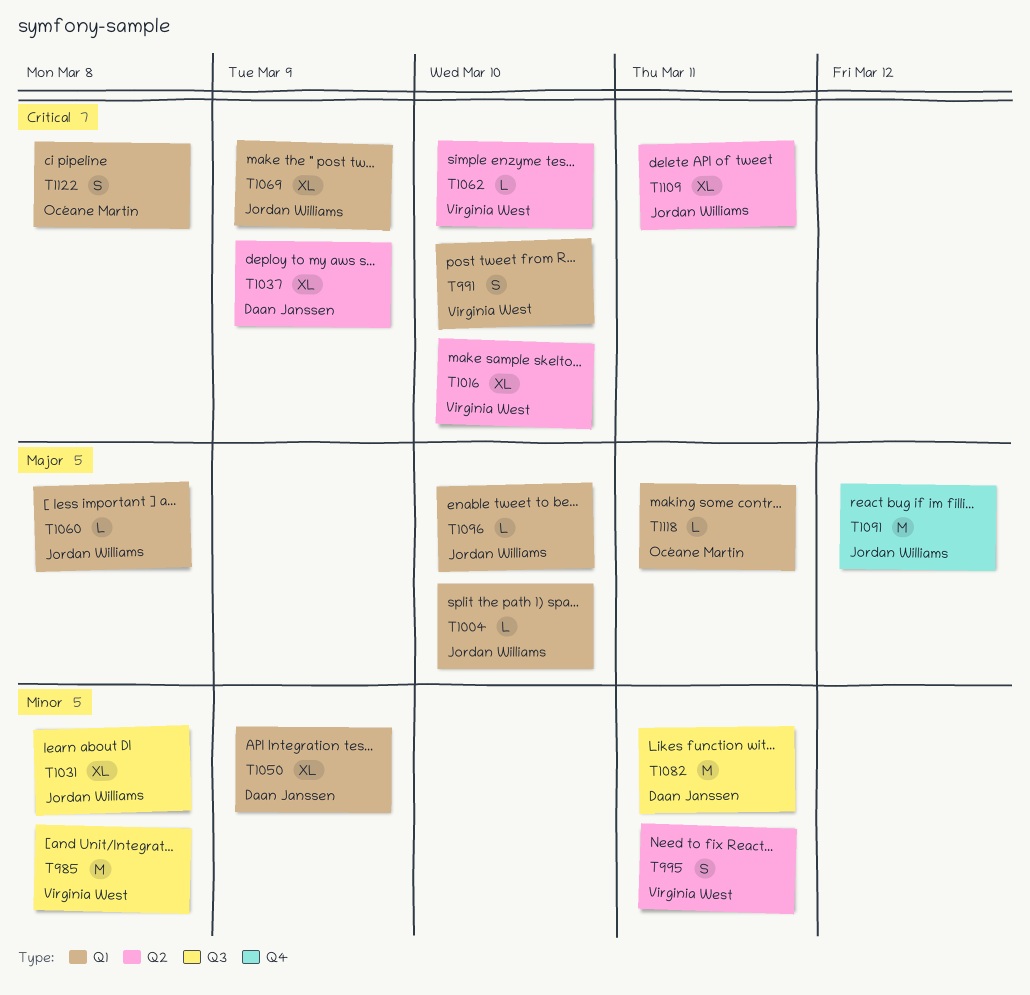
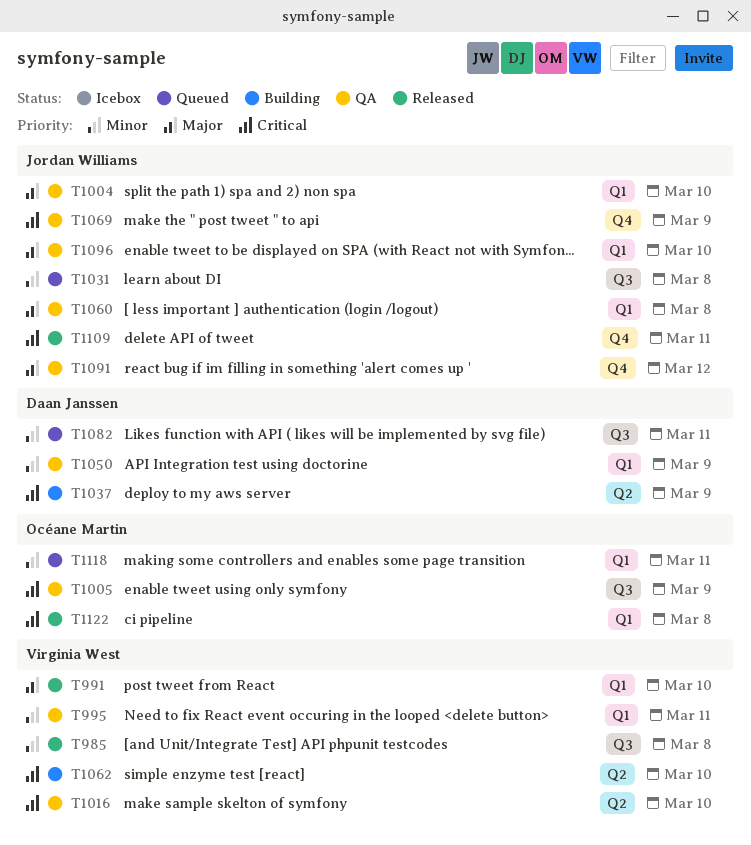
T991, priority: Critical -> Major
T995, label: Q2 -> Q1
T1005: none -> present
T1069, label: Q1 -> Q4
T1109, label: Q2 -> Q4
T1118, priority: Major -> Minor

